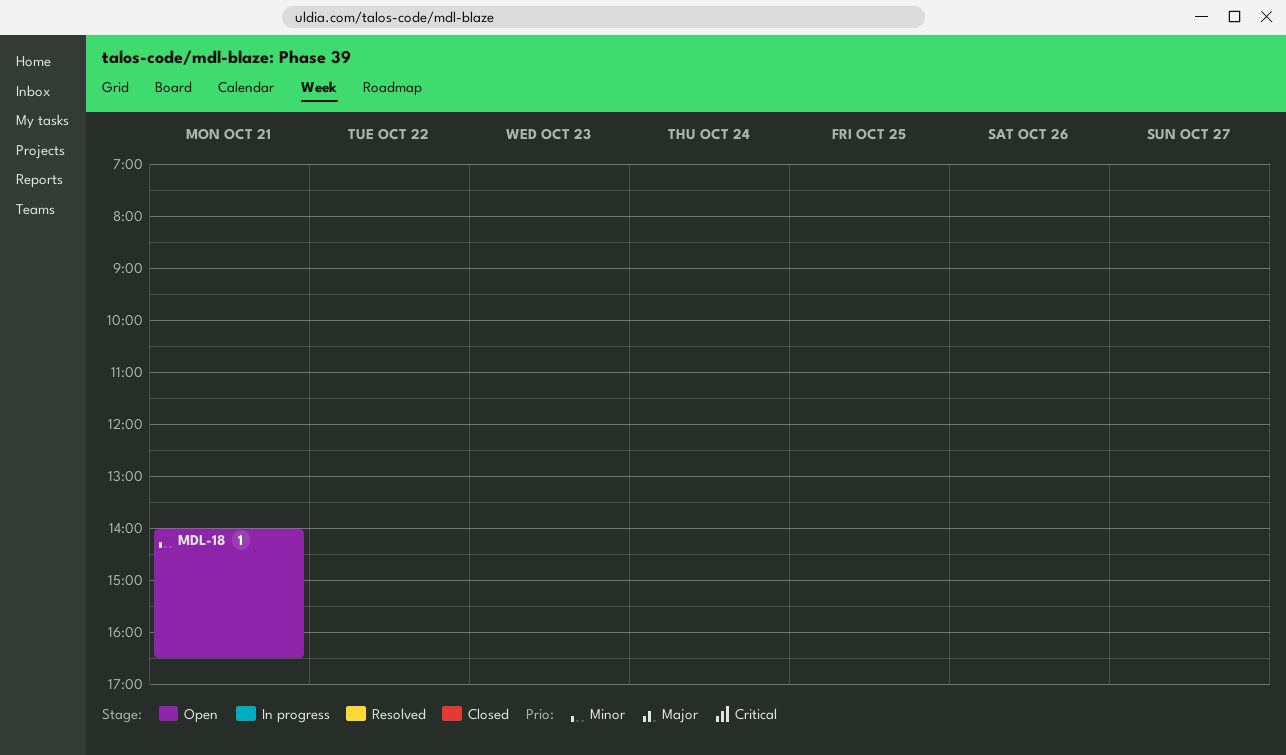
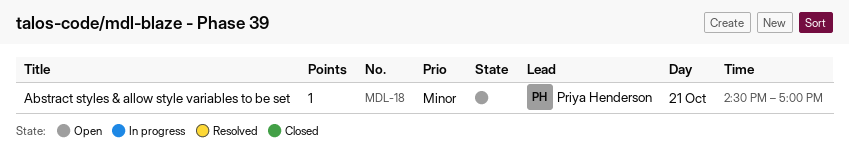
MDL-18, begins: 14:00 -> 14:30
MDL-18, ends: 16:30 -> 17:00

